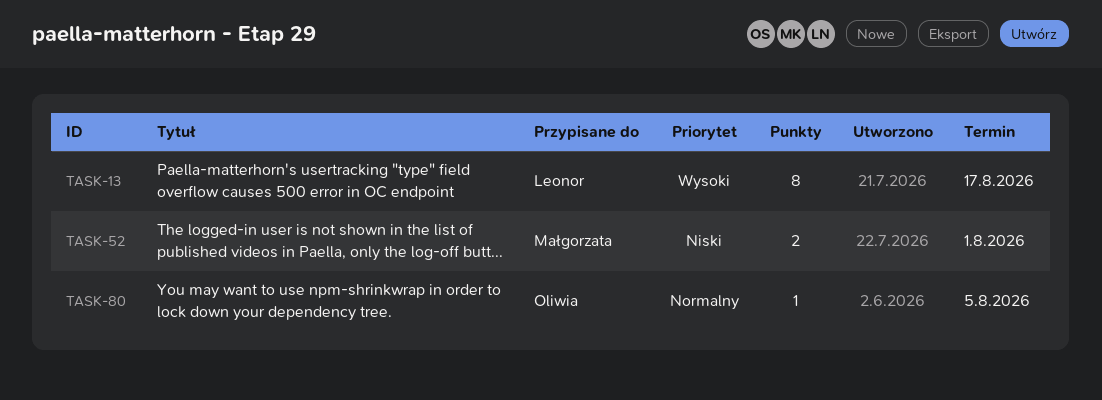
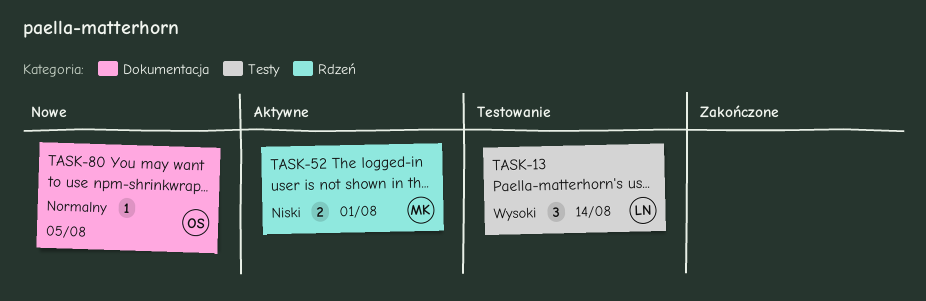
TASK-13, estimate: 8 -> 3
TASK-13, due: Aug 17 -> Aug 14

